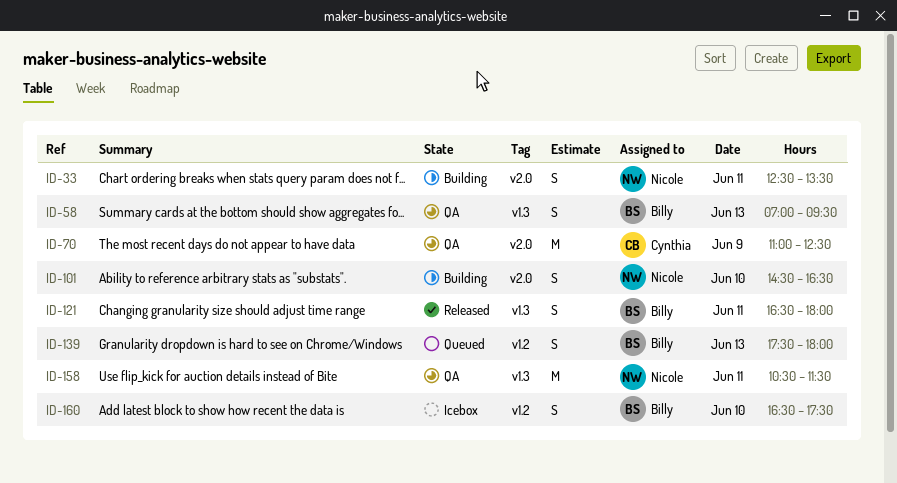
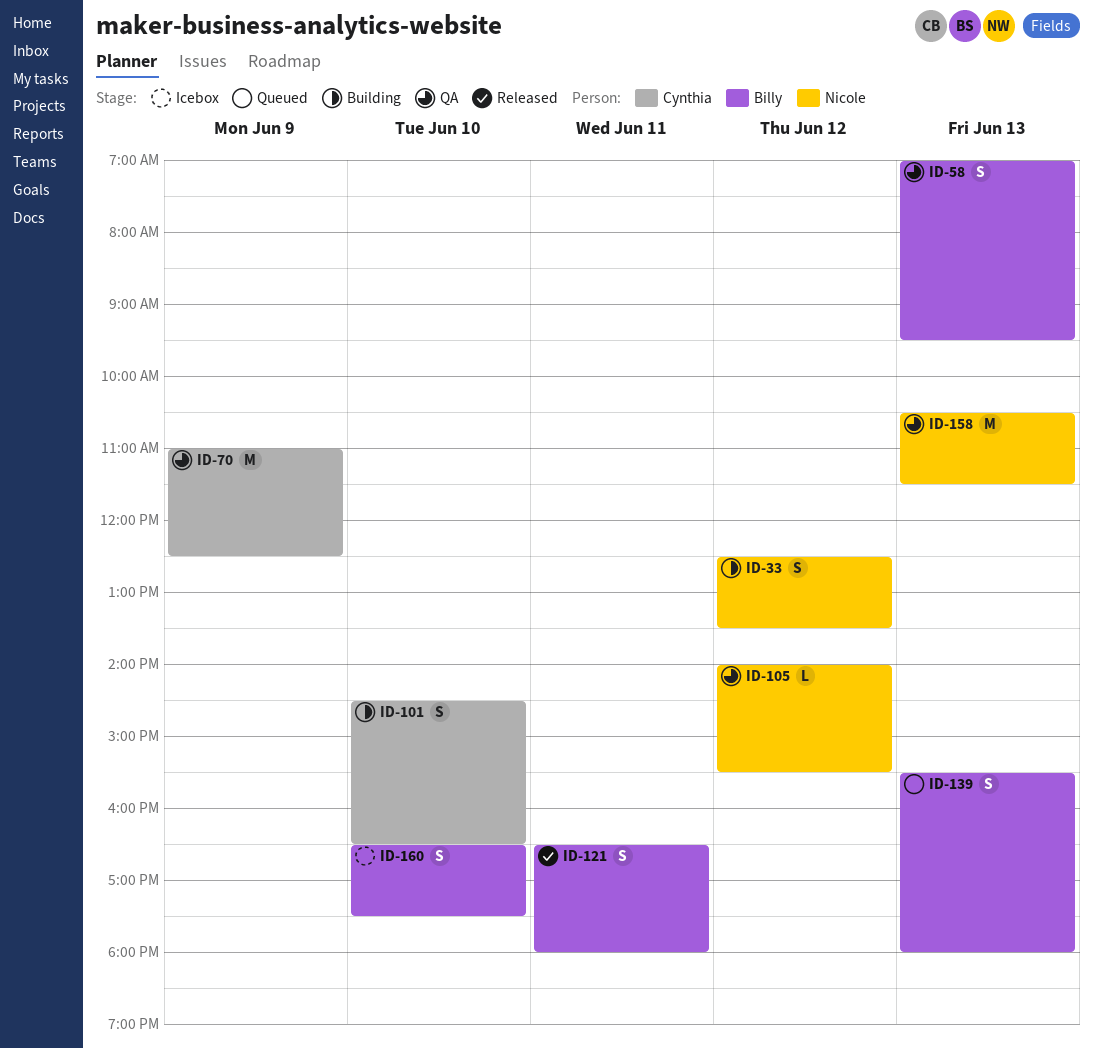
ID-33, day: Jun 11 -> Jun 12
ID-101, owner: Nicole -> Cynthia
ID-105: none -> present
ID-139, begins: 17:30 -> 15:30
ID-158, day: Jun 11 -> Jun 13

